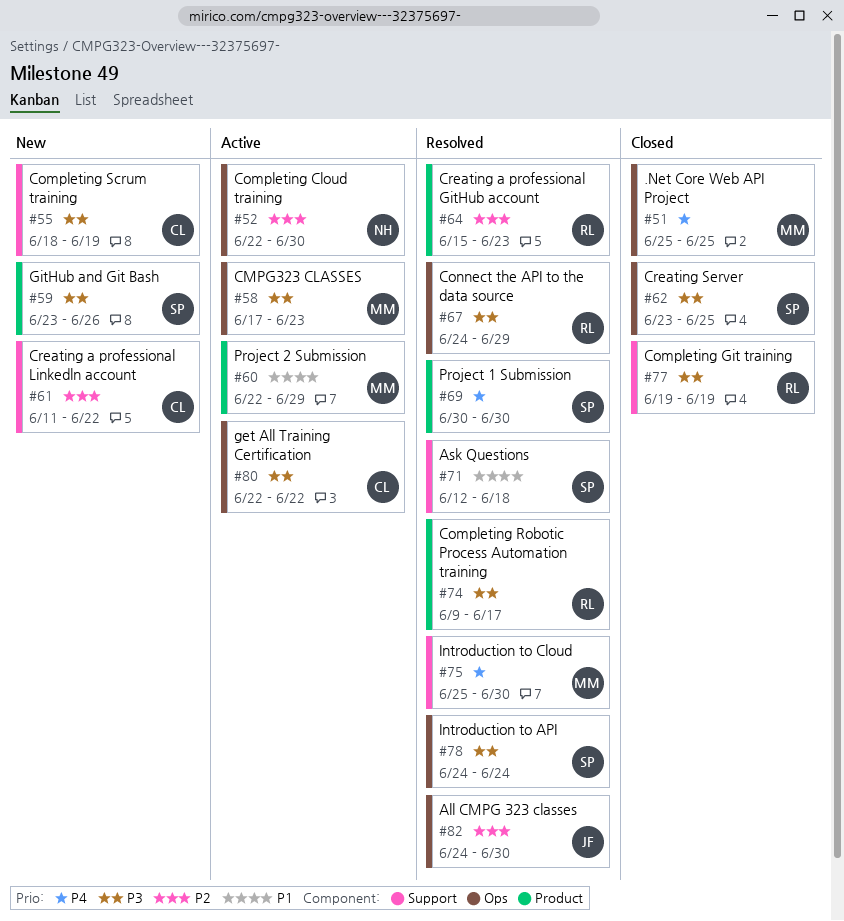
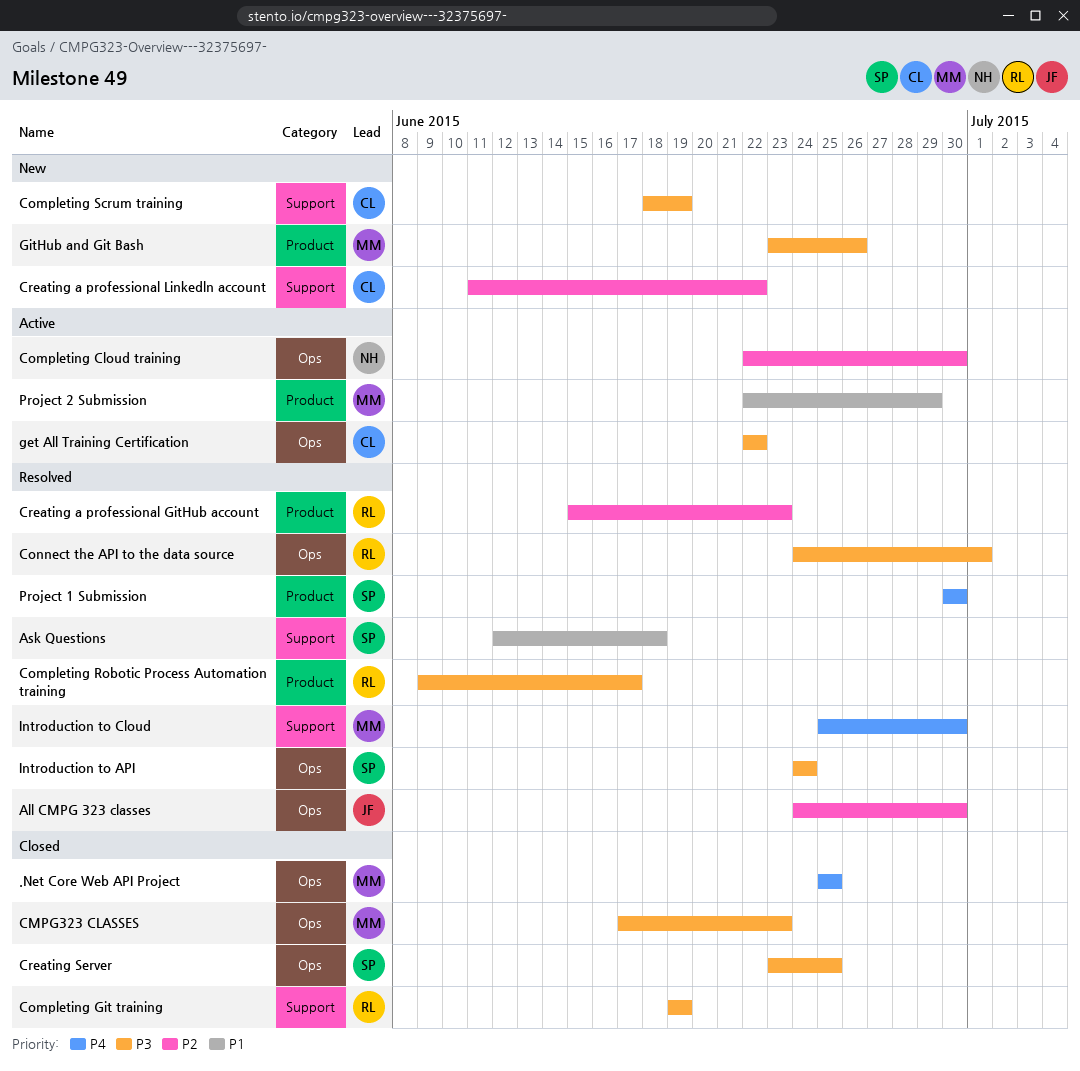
CMPG323 CLASSES, status: Active -> Closed
Connect the API to the data source, due: Jun 29 -> Jul 1
GitHub and Git Bash, owner: SP -> MM

